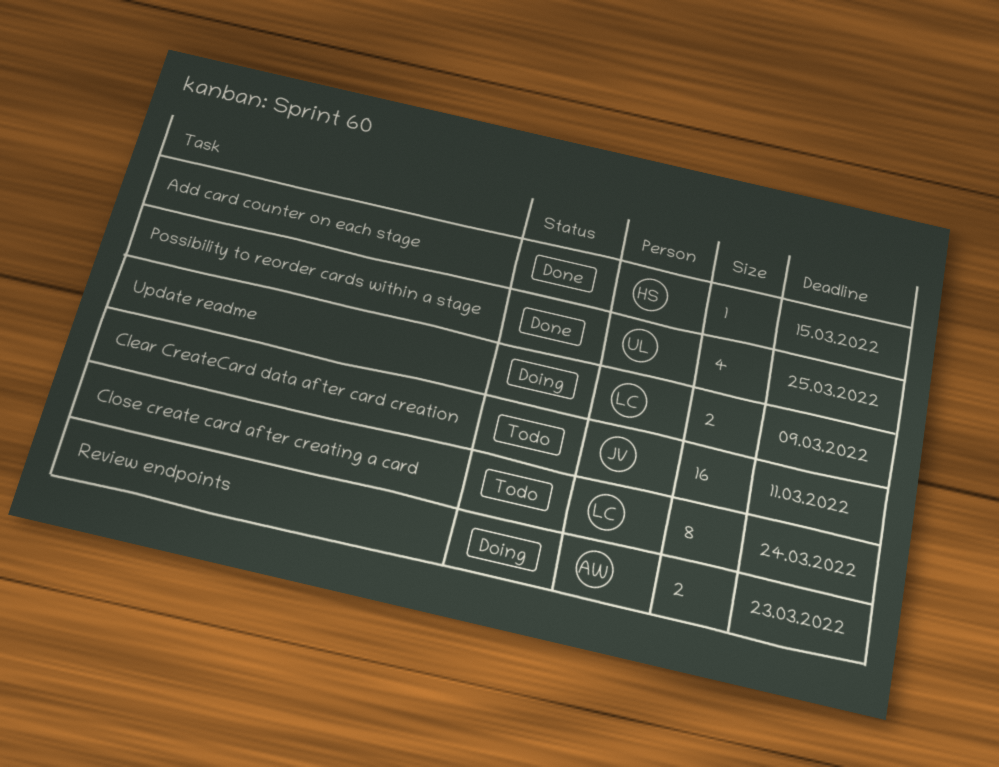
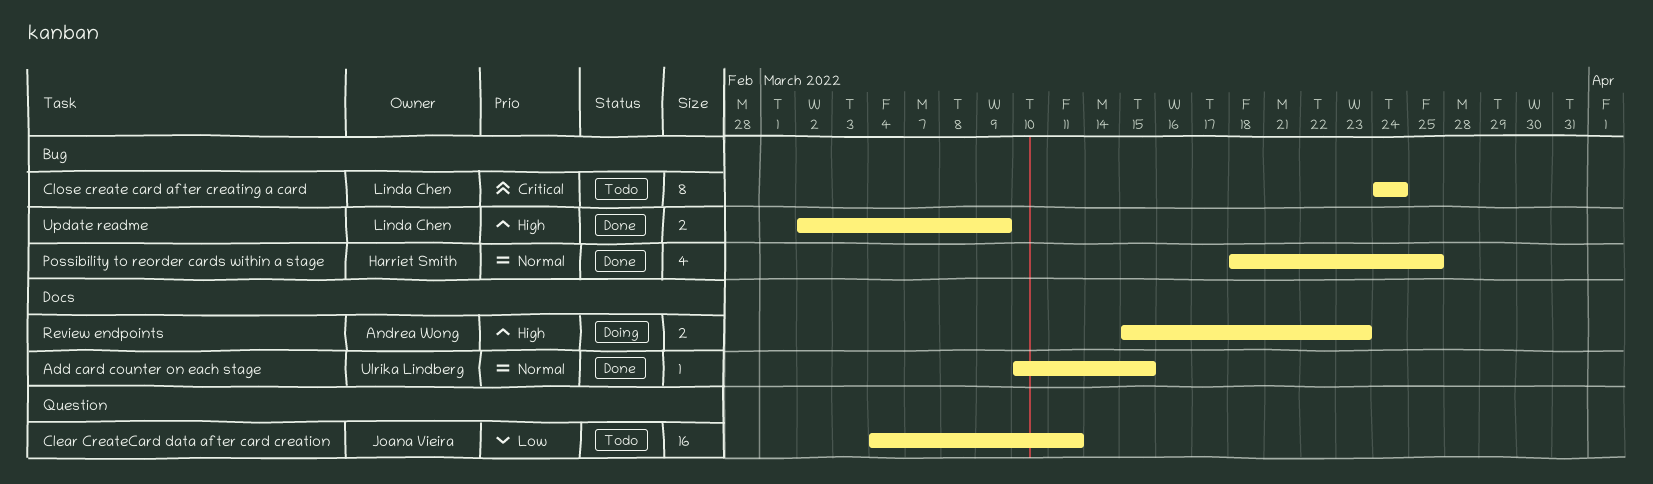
Add card counter on each stage, owner: Harriet Smith -> Ulrika Lindberg
Possibility to reorder cards within a stage, owner: Ulrika Lindberg -> Harriet Smith
Update readme, status: Doing -> Done

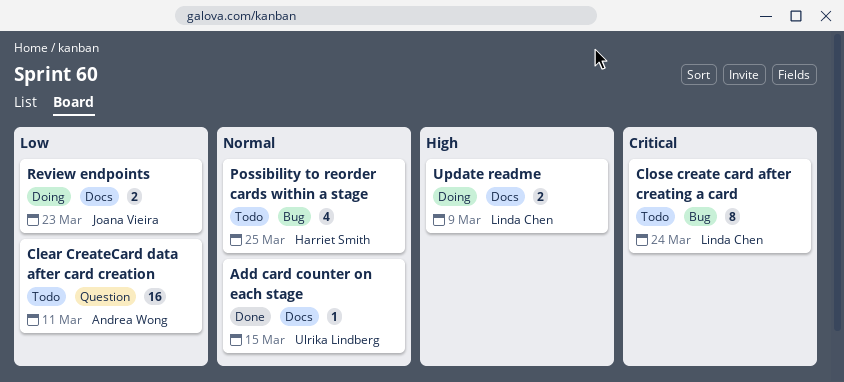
Clear CreateCard data after card creation, owner: Joana Vieira -> Andrea Wong
Possibility to reorder cards within a stage, status: Done -> Todo
Review endpoints, owner: Andrea Wong -> Joana Vieira
Review endpoints, priority: High -> Low
Update readme, status: Done -> Doing
Update readme, label: Bug -> Docs

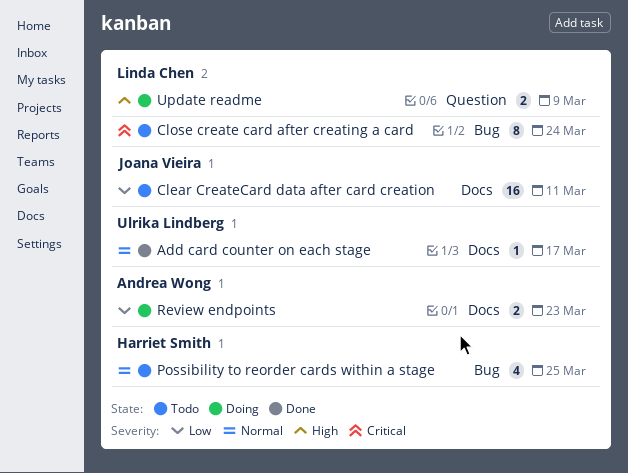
Add card counter on each stage, due: Mar 15 -> Mar 17
Clear CreateCard data after card creation, owner: Andrea Wong -> Joana Vieira
Clear CreateCard data after card creation, label: Question -> Docs
Review endpoints, owner: Joana Vieira -> Andrea Wong
Update readme, label: Docs -> Question

